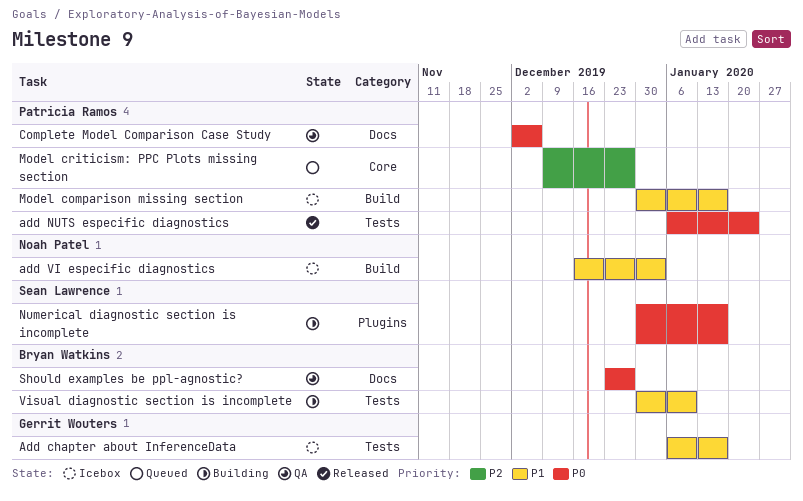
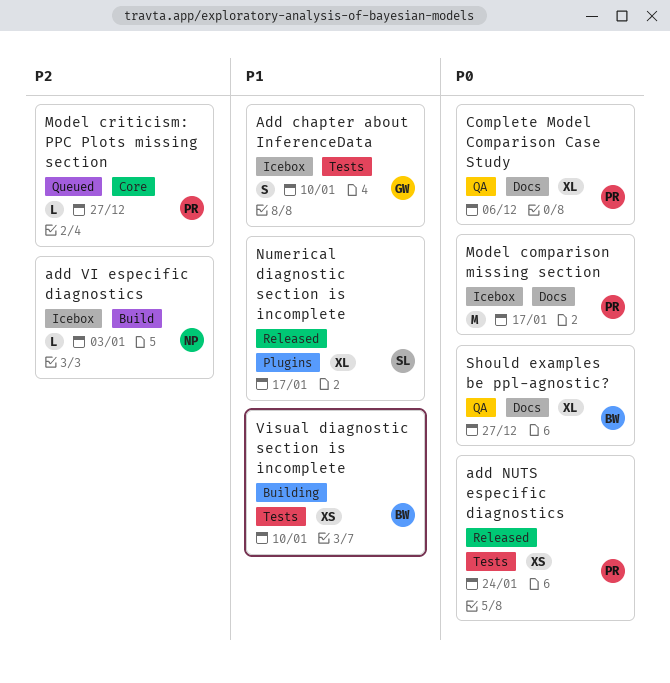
Add chapter about InferenceData, due: Jan 17 -> Jan 10
add VI especific diagnostics, priority: P1 -> P2
Model comparison missing section, priority: P1 -> P0
Model comparison missing section, label: Build -> Docs
Numerical diagnostic section is incomplete, status: Building -> Released
Numerical diagnostic section is incomplete, priority: P0 -> P1

